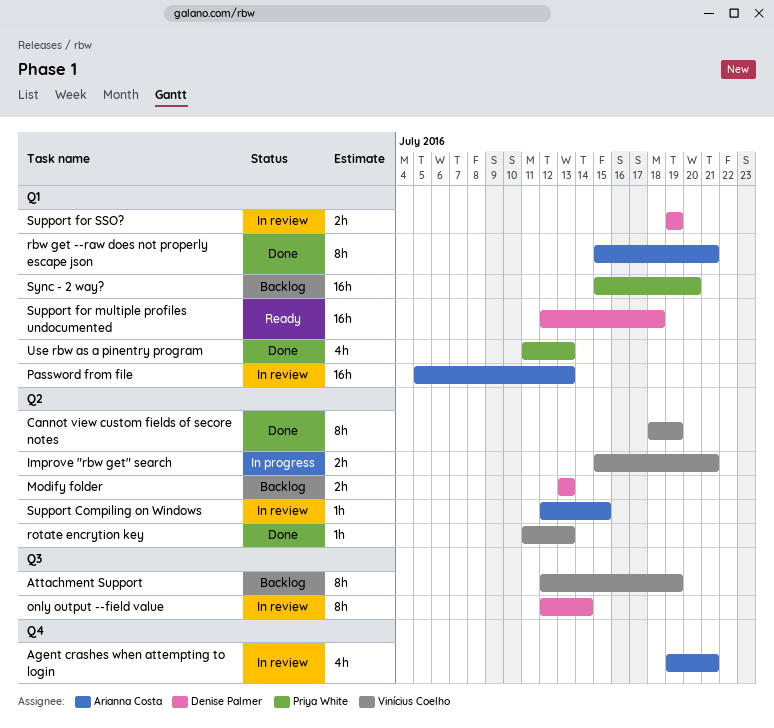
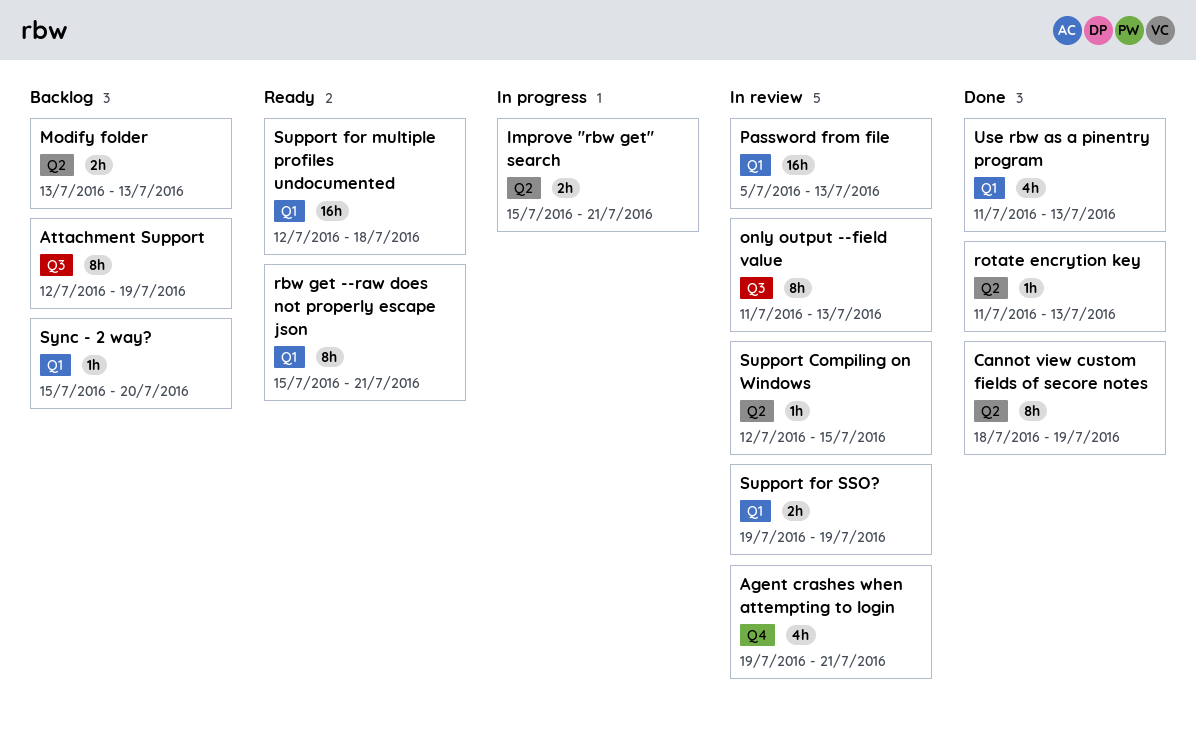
only output --field value, start: Jul 12 -> Jul 11
only output --field value, due: Jul 14 -> Jul 13
rbw get --raw does not properly escape json, status: Done -> Ready
Sync - 2 way?, estimate: 16h -> 1h

